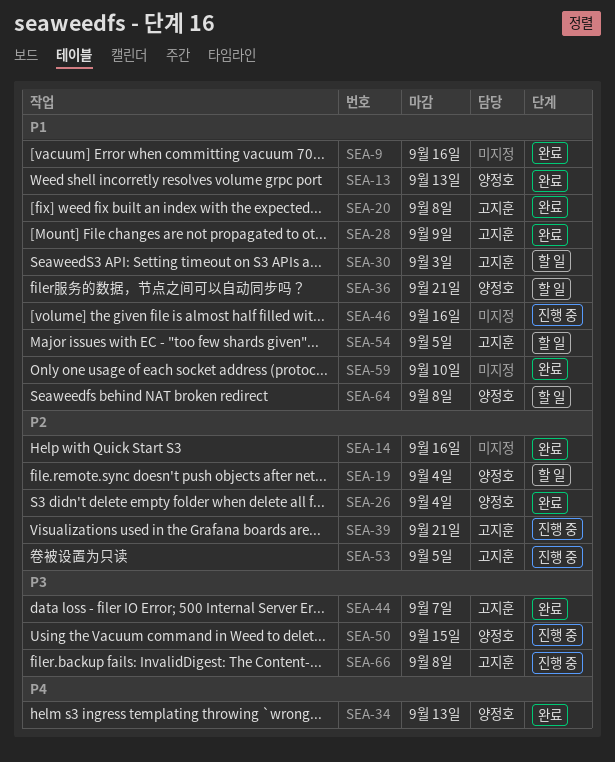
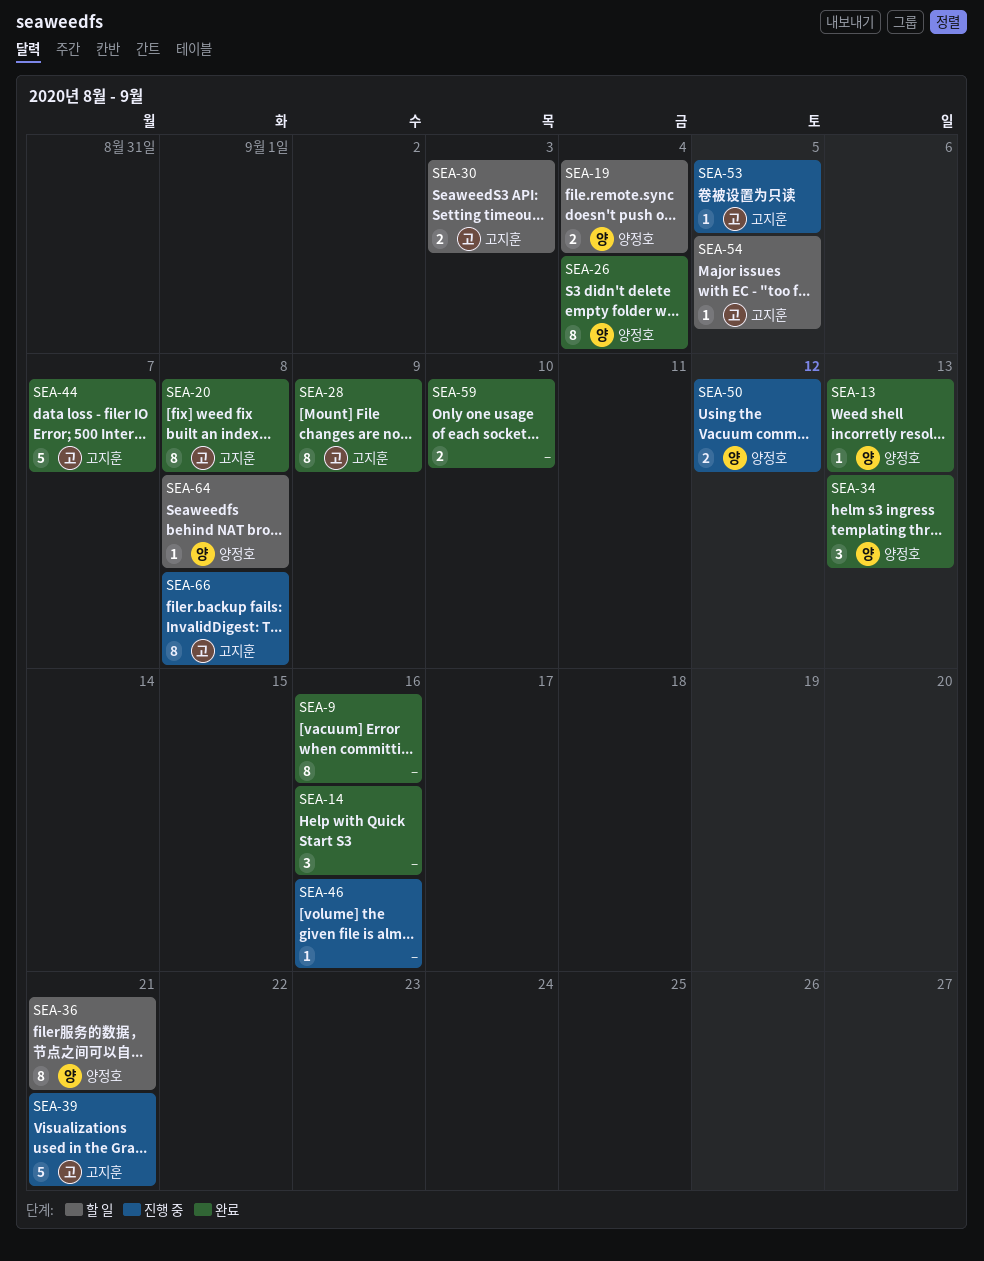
SEA-50, due: Sep 15 -> Sep 12

